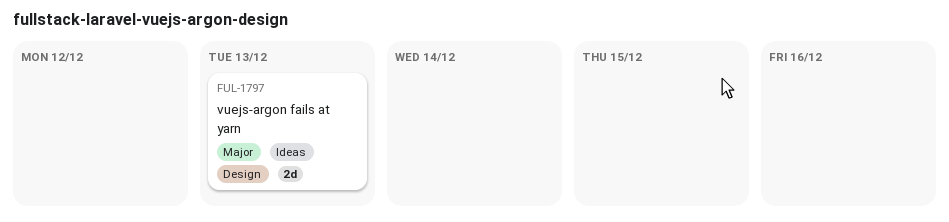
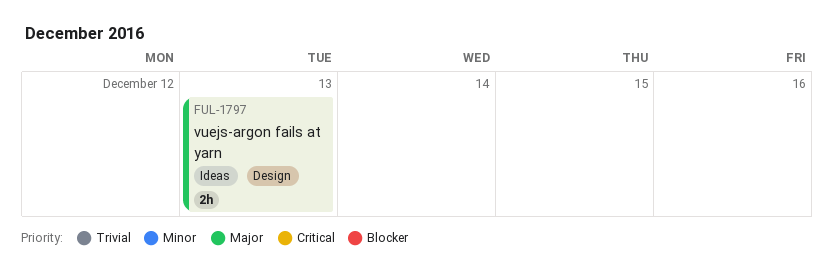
FUL-1797, estimate: 2d -> 2h

